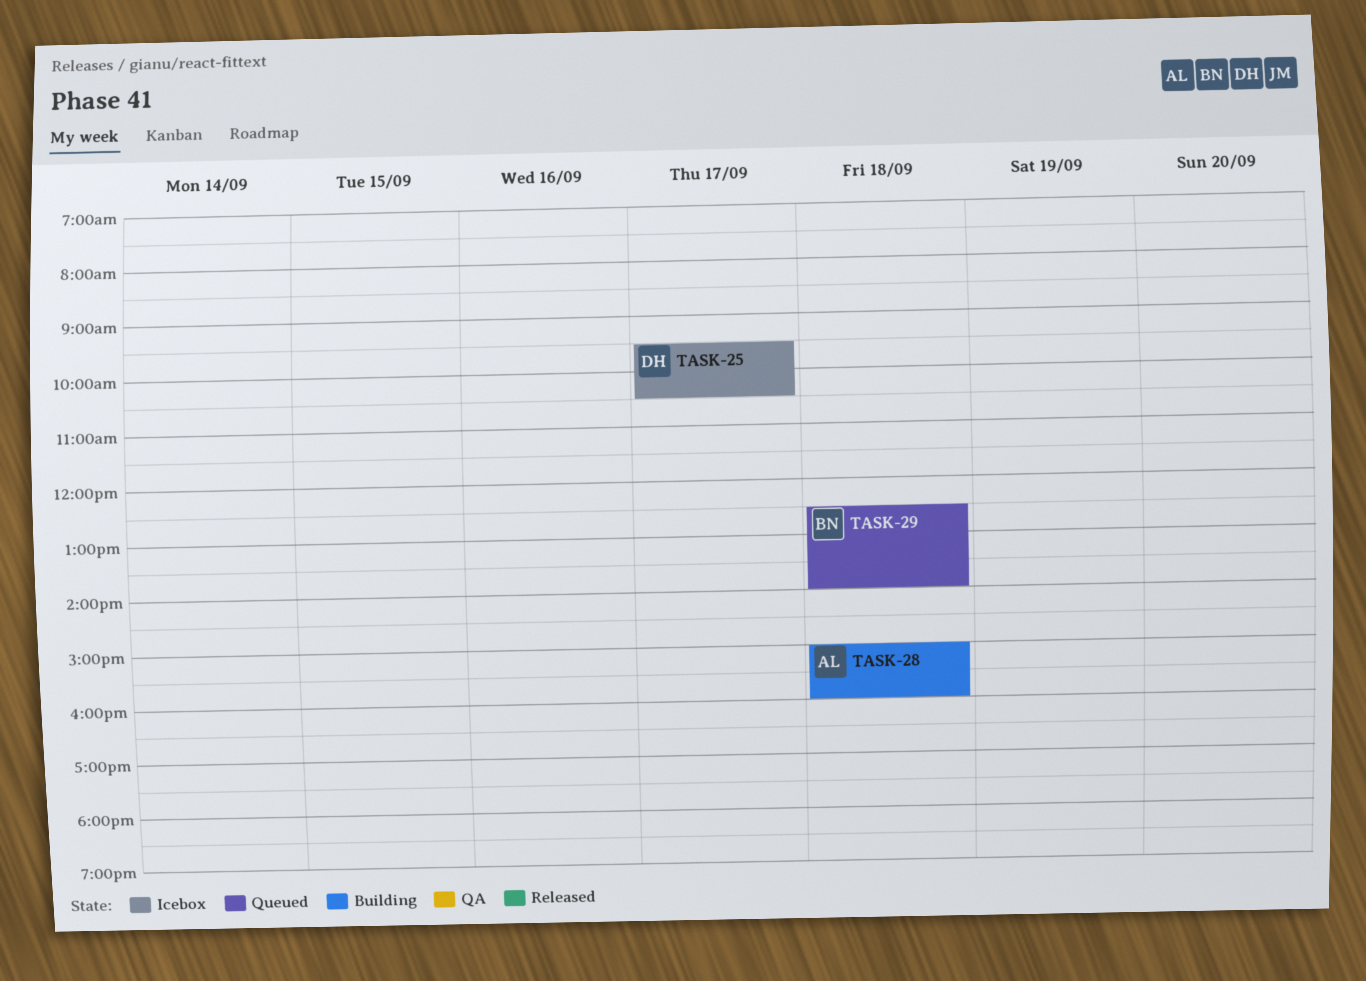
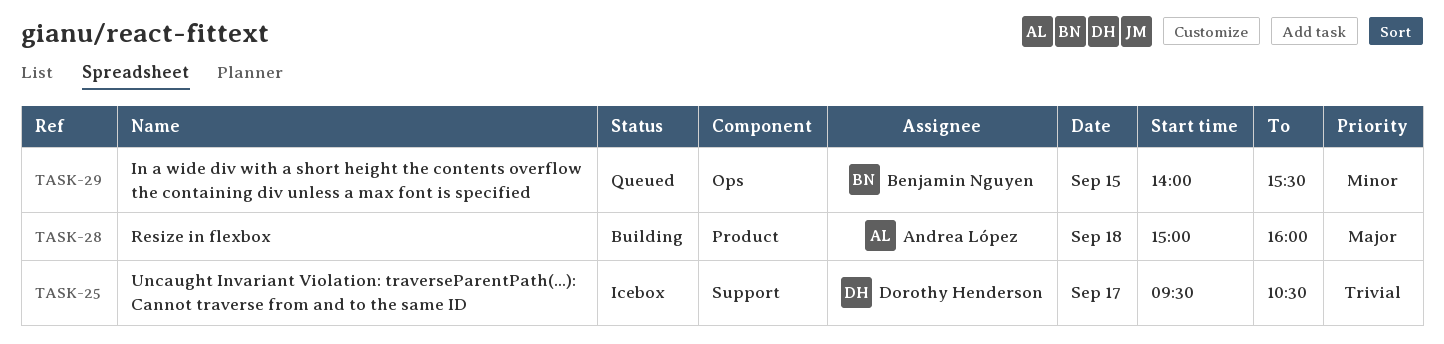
TASK-29, day: Sep 18 -> Sep 15
TASK-29, begins: 12:30 -> 14:00
TASK-29, ends: 14:00 -> 15:30

